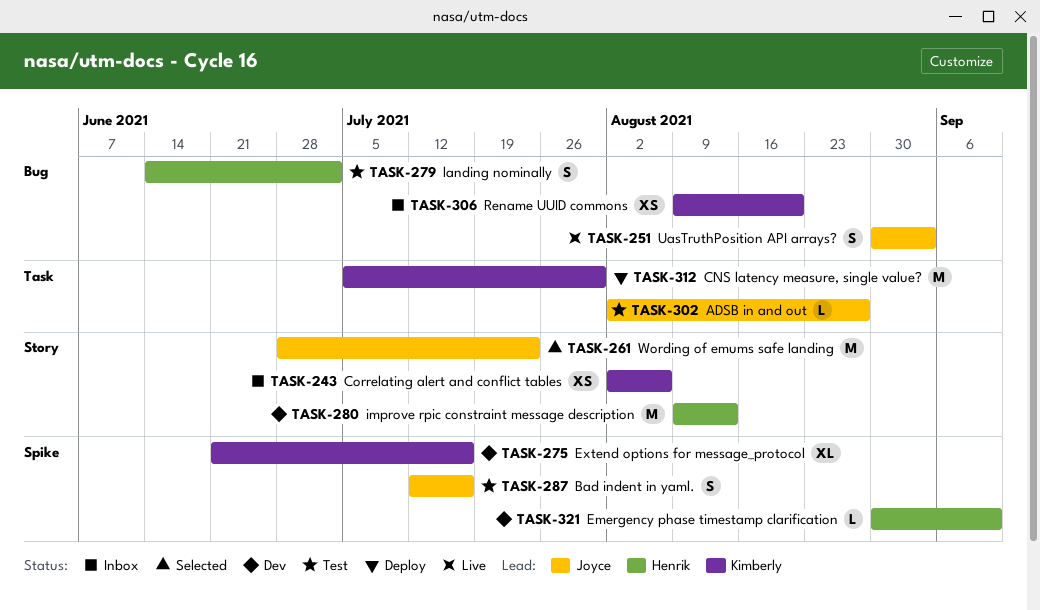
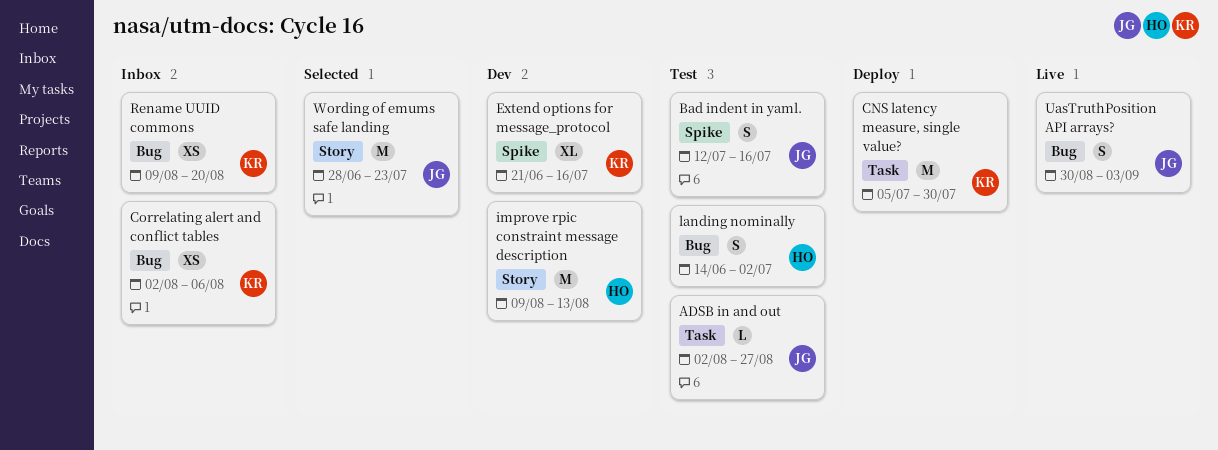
Correlating alert and conflict tables, label: Story -> Bug
Emergency phase timestamp clarification: present -> none

